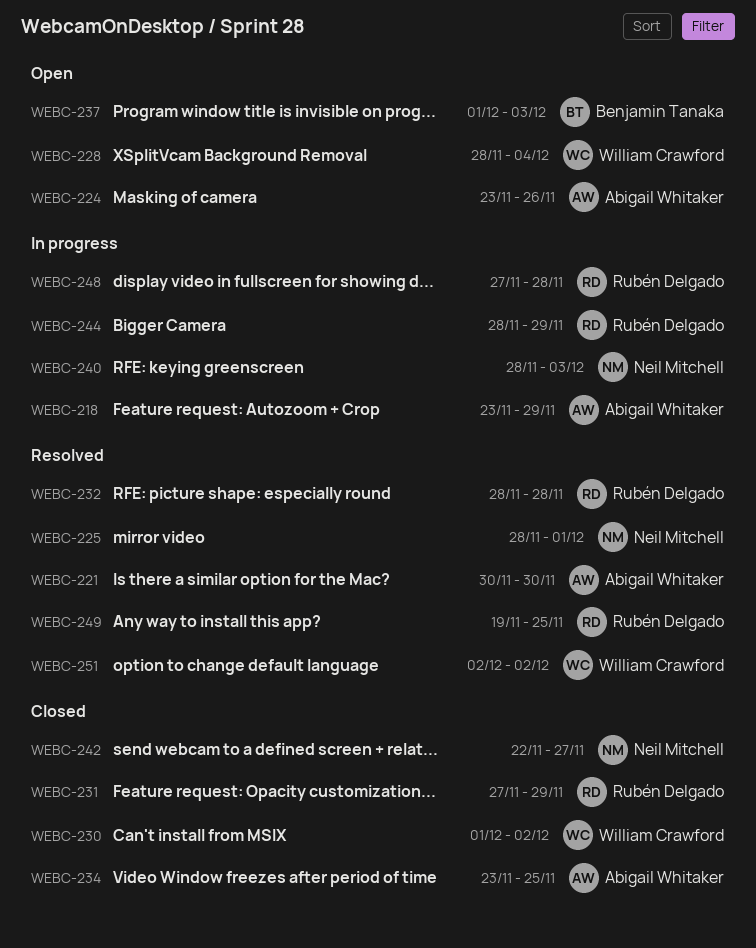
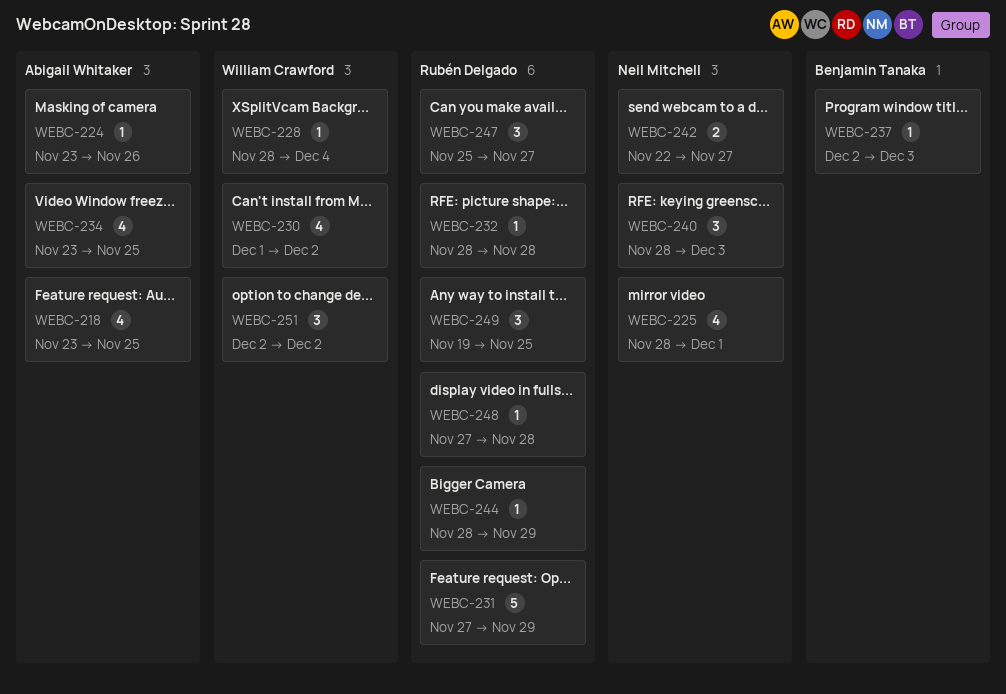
WEBC-218, due: Nov 29 -> Nov 25
WEBC-221: present -> none
WEBC-237, start: Dec 1 -> Dec 2
WEBC-247: none -> present

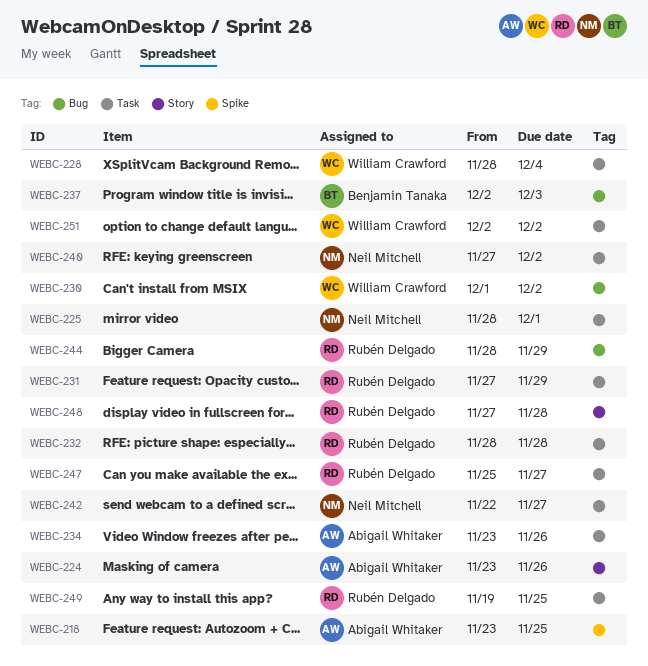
WEBC-234, due: Nov 25 -> Nov 26
WEBC-240, start: Nov 28 -> Nov 27
WEBC-240, due: Dec 3 -> Dec 2

